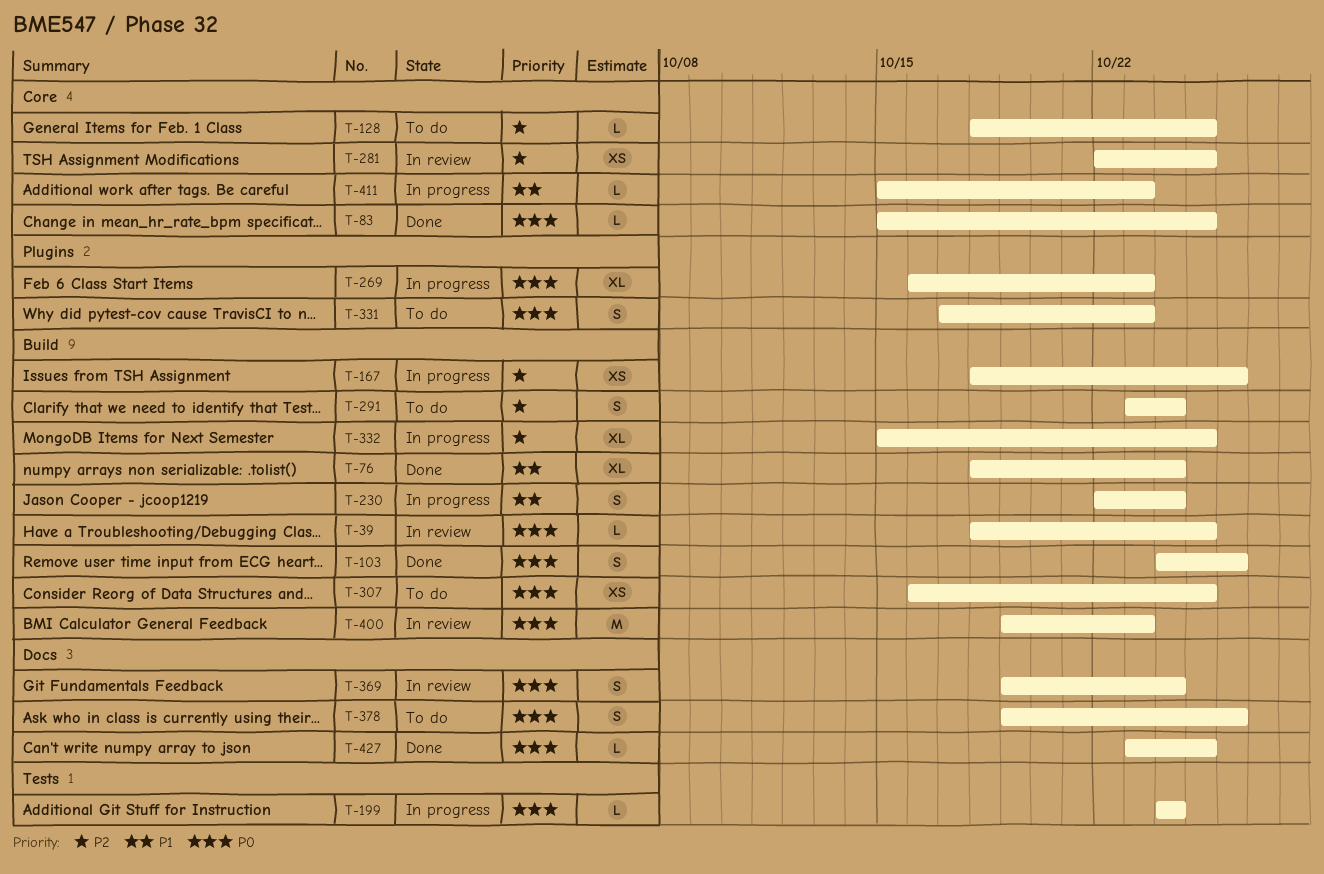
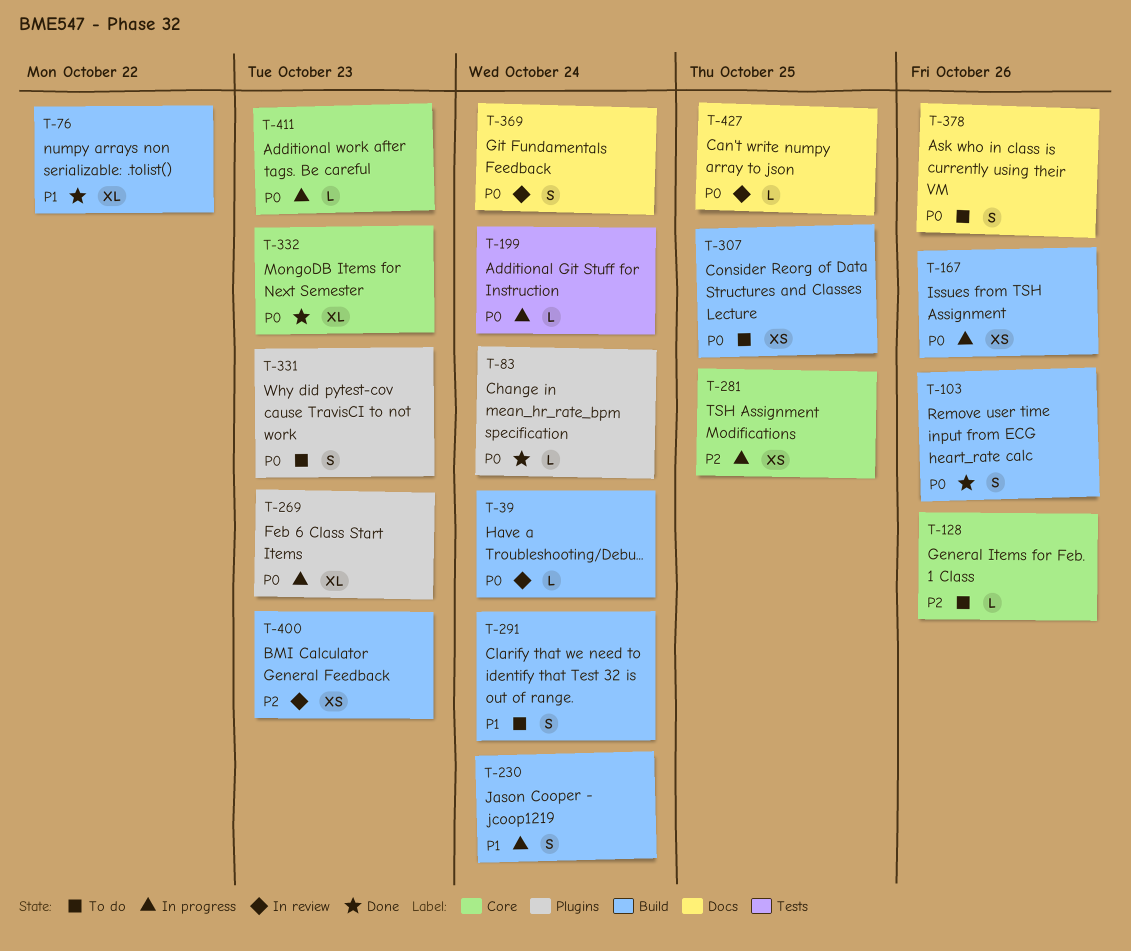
T-39, due: Oct 25 -> Oct 24
T-76, due: Oct 24 -> Oct 22
T-83, label: Core -> Plugins
T-83, due: Oct 25 -> Oct 24
T-128, due: Oct 25 -> Oct 26
T-167, priority: P2 -> P0
T-281, status: In review -> In progress
T-291, priority: P2 -> P1
T-332, status: In progress -> Done
T-332, priority: P2 -> P0
T-332, label: Build -> Core
T-332, due: Oct 25 -> Oct 23
T-400, priority: P0 -> P2
T-400, estimate: M -> XS
T-411, priority: P1 -> P0
T-427, status: Done -> In review

